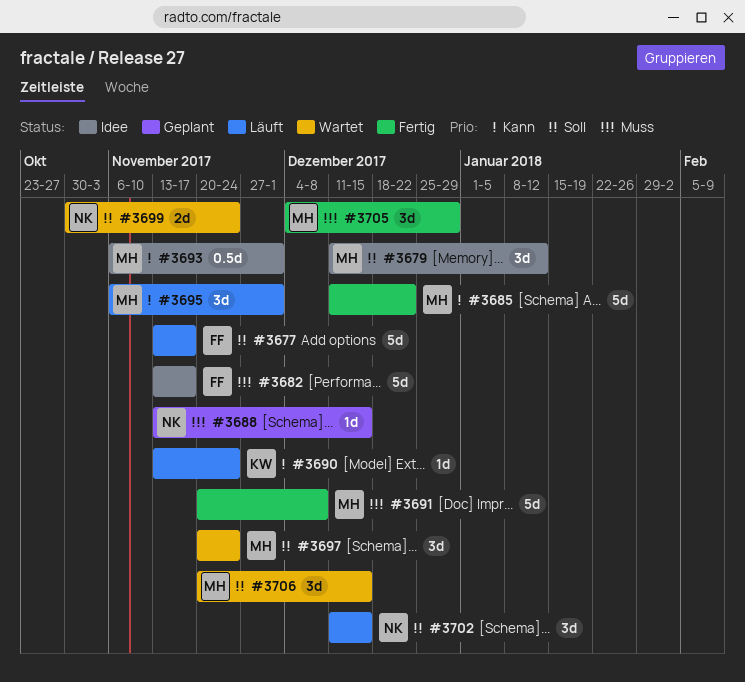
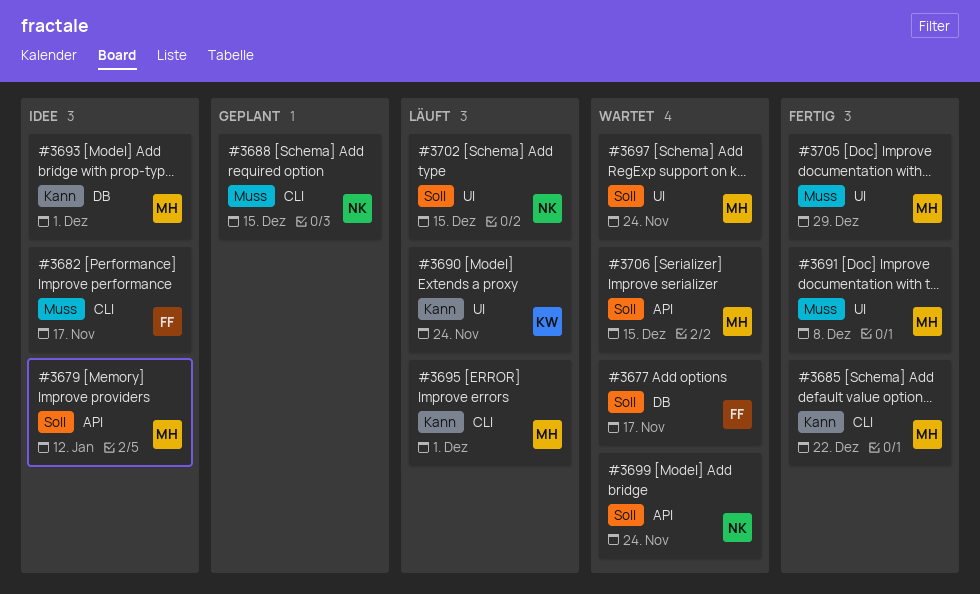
#3677, status: Läuft -> Wartet

